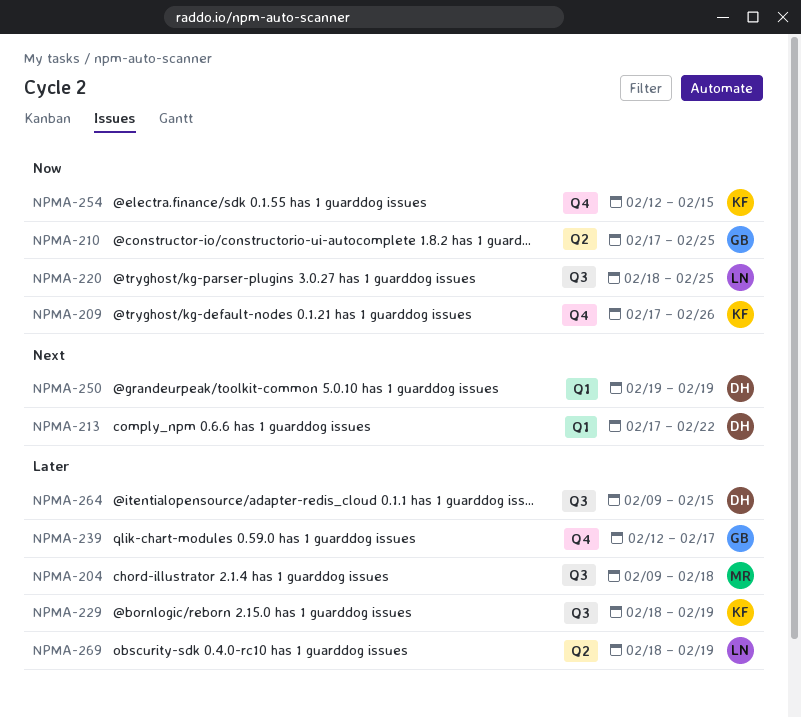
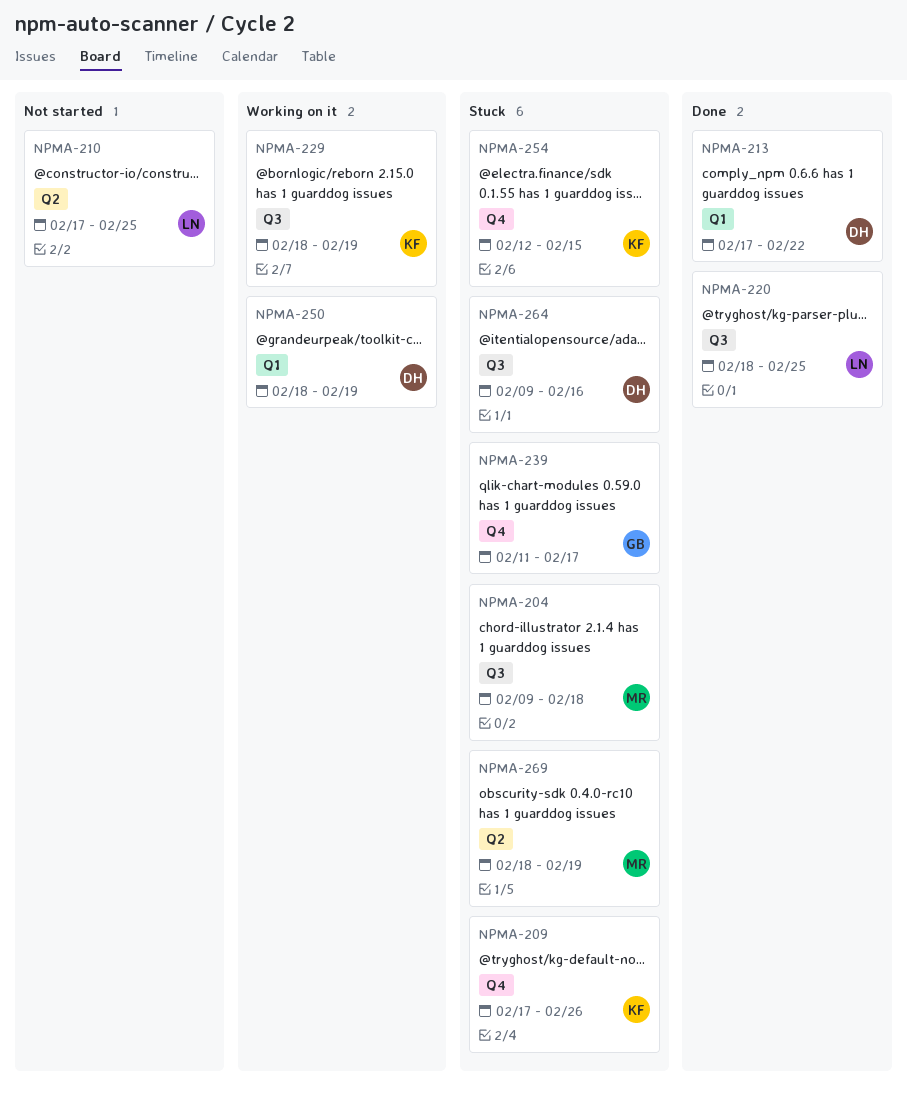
NPMA-210, owner: GB -> LN
NPMA-239, start: Feb 12 -> Feb 11
NPMA-250, start: Feb 19 -> Feb 18
NPMA-264, due: Feb 15 -> Feb 16
NPMA-269, owner: LN -> MR

